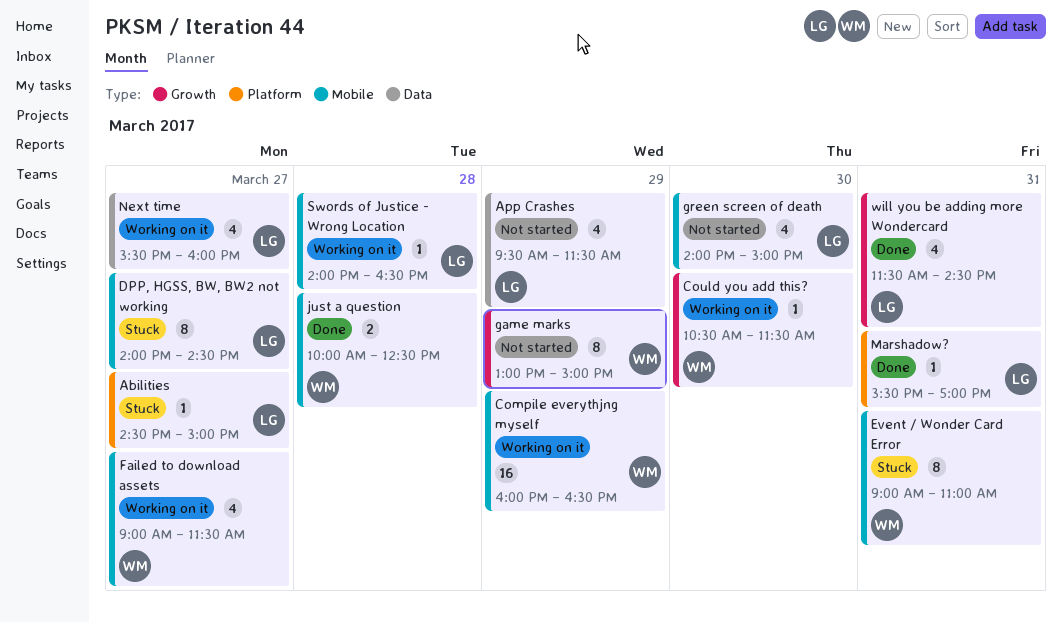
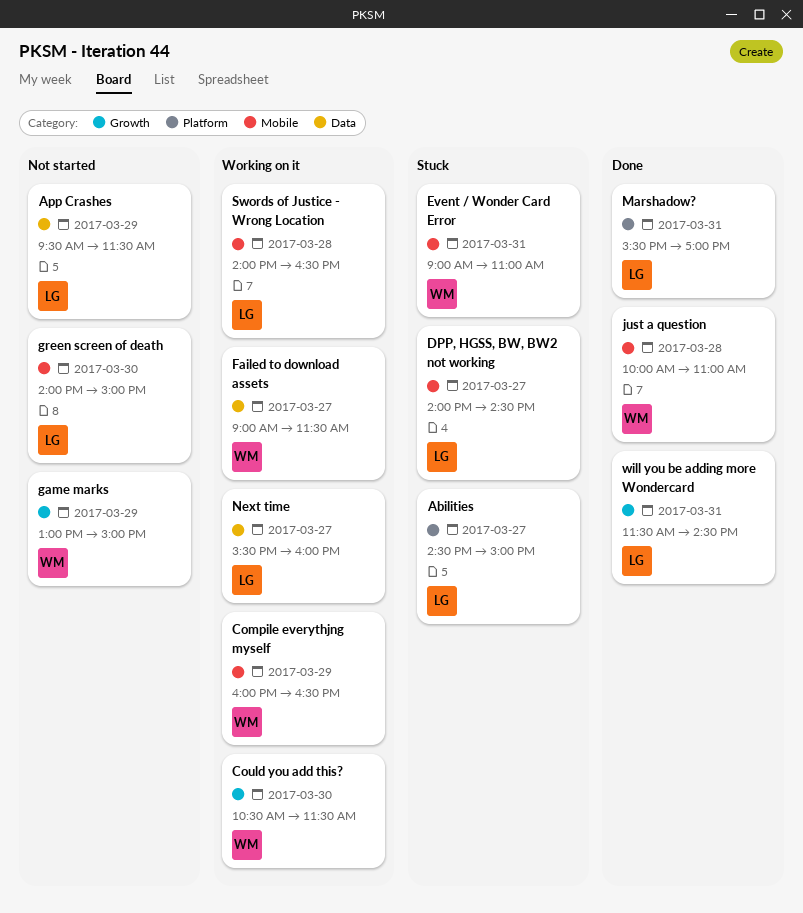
Failed to download assets, label: Mobile -> Data
just a question, ends: 12:30 -> 11:00

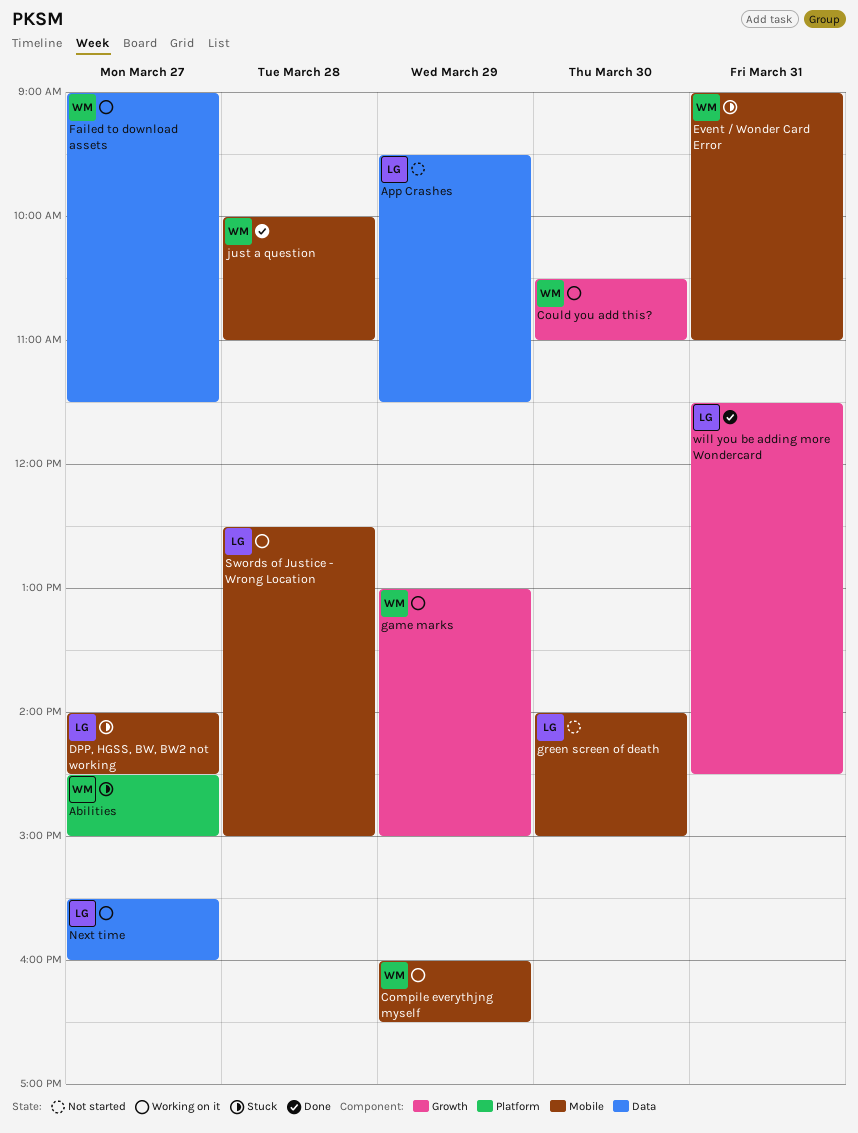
Abilities, owner: LG -> WM
Could you add this?, ends: 11:30 -> 11:00
game marks, status: Not started -> Working on it
Marshadow?: present -> none
Swords of Justice - Wrong Location, begins: 14:00 -> 12:30
Swords of Justice - Wrong Location, ends: 16:30 -> 15:00

